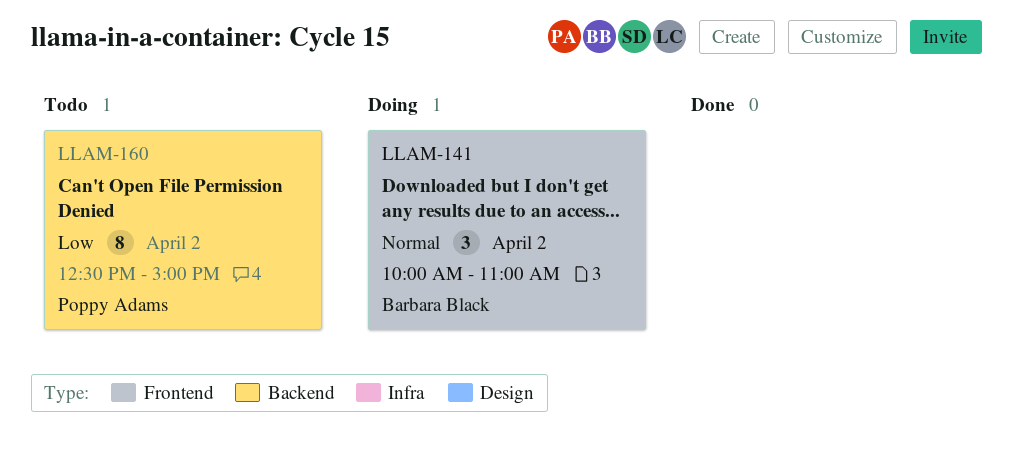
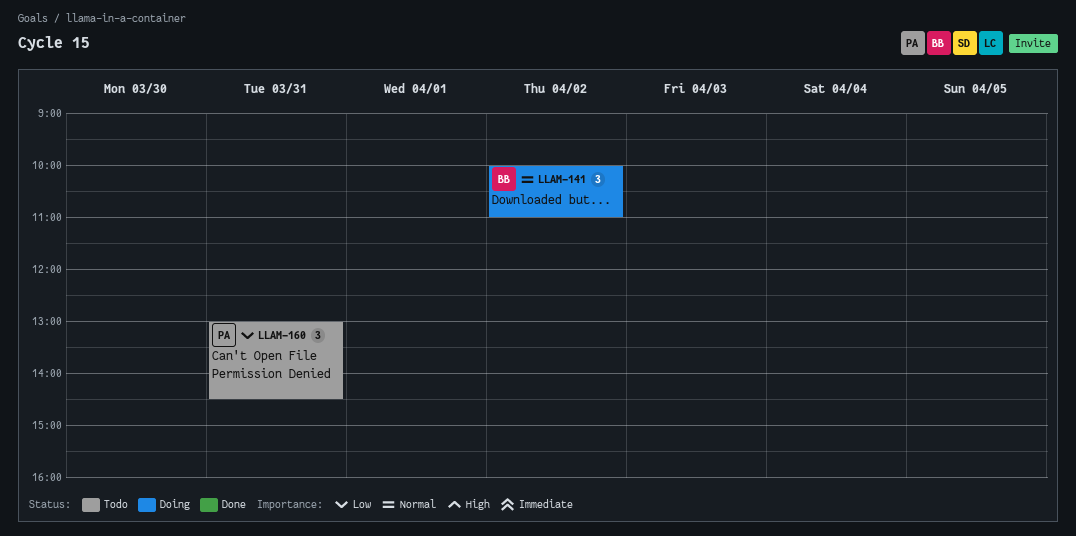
LLAM-160, estimate: 8 -> 3
LLAM-160, day: Apr 2 -> Mar 31
LLAM-160, begins: 12:30 -> 13:00
LLAM-160, ends: 15:00 -> 14:30

